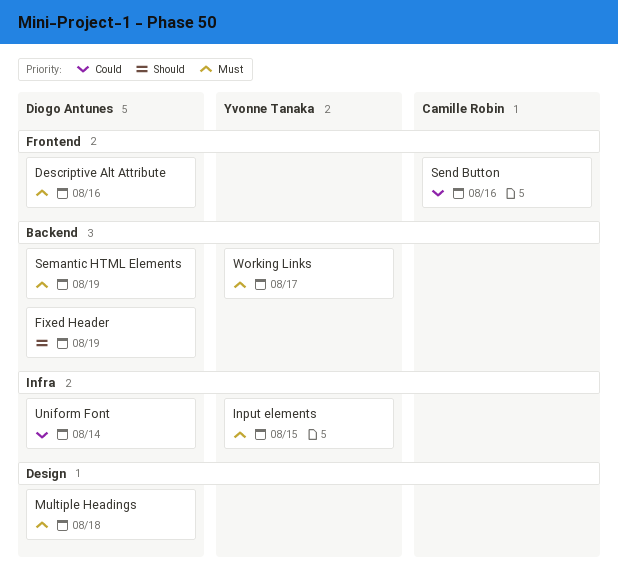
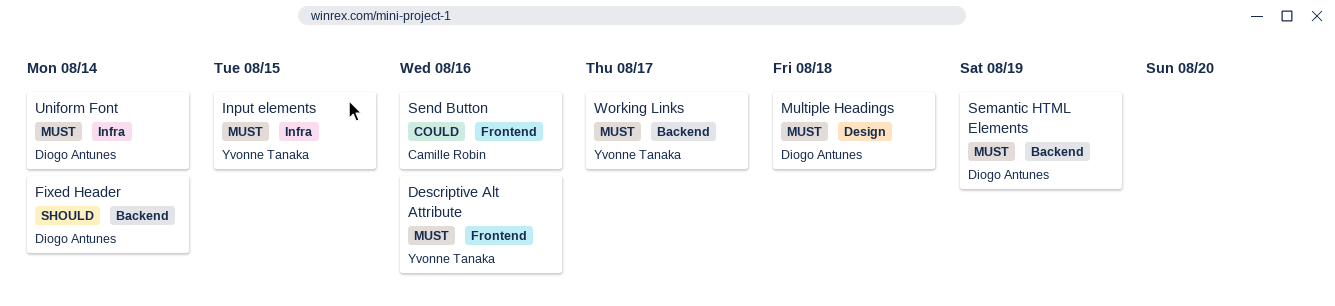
Descriptive Alt Attribute, owner: Diogo Antunes -> Yvonne Tanaka
Fixed Header, due: Aug 19 -> Aug 14
Uniform Font, priority: Could -> Must

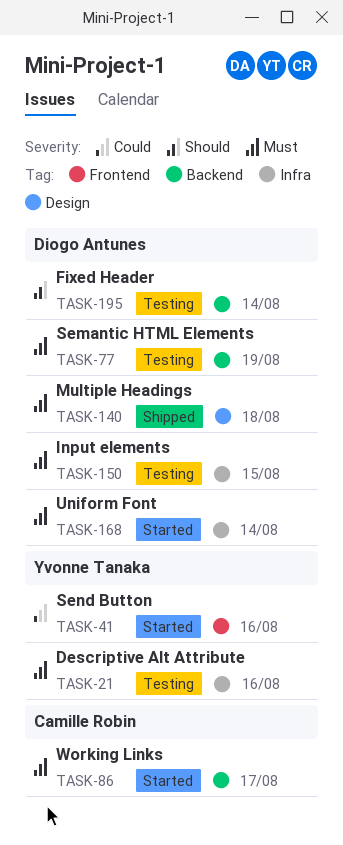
Descriptive Alt Attribute, label: Frontend -> Infra
Input elements, owner: Yvonne Tanaka -> Diogo Antunes
Send Button, owner: Camille Robin -> Yvonne Tanaka
Working Links, owner: Yvonne Tanaka -> Camille Robin

